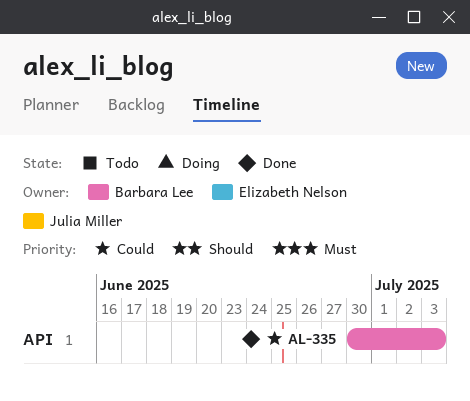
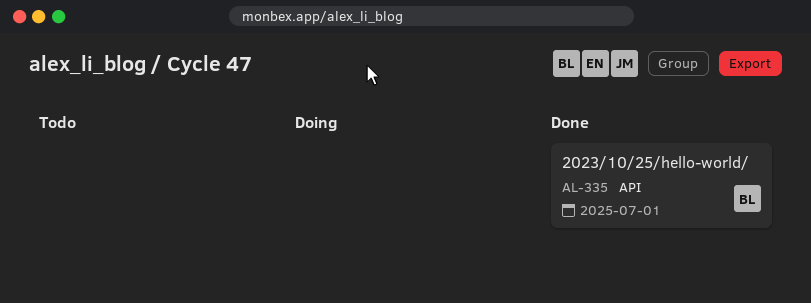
AL-335, due: Jul 3 -> Jul 1

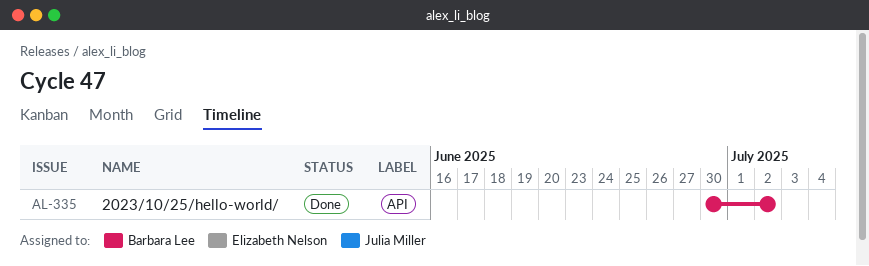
AL-335, due: Jul 1 -> Jul 2

